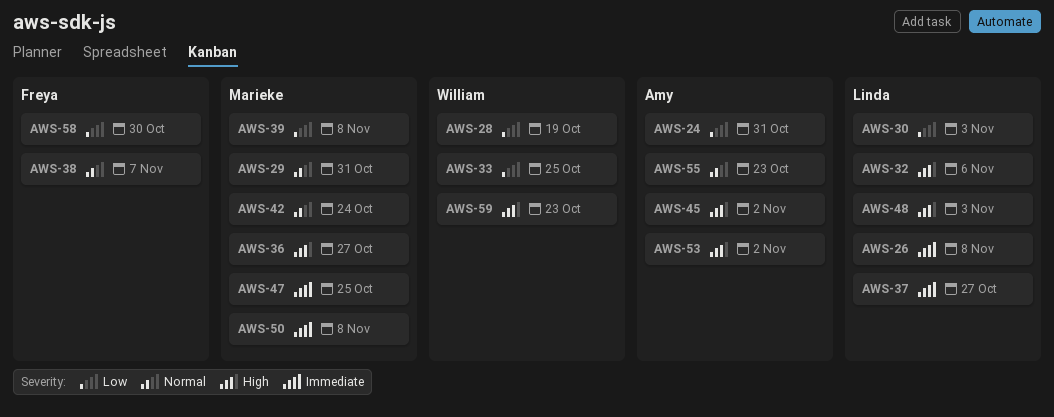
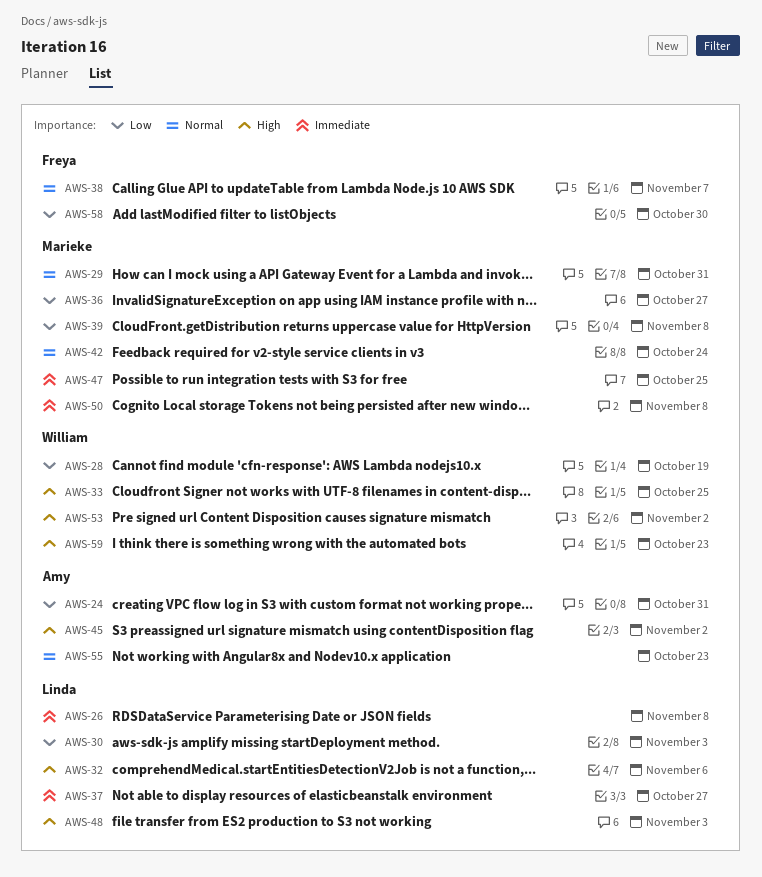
AWS-33, priority: Low -> High
AWS-36, priority: High -> Low
AWS-53, owner: Amy -> William

